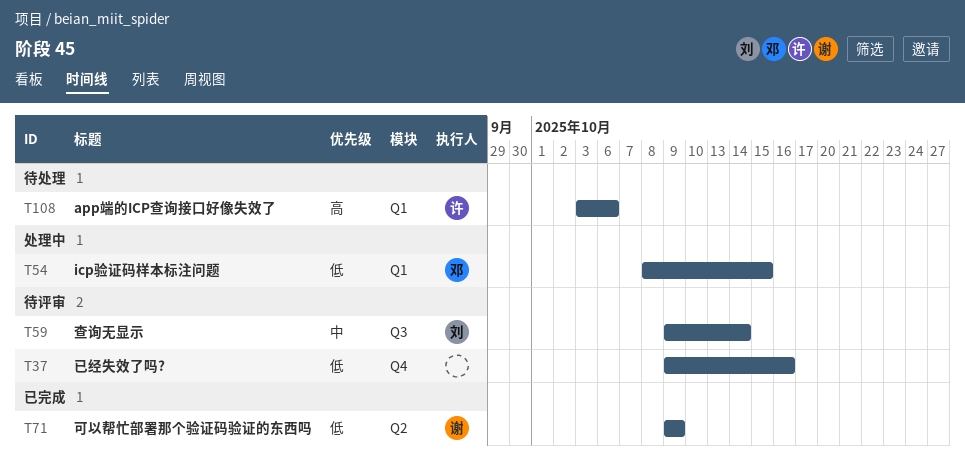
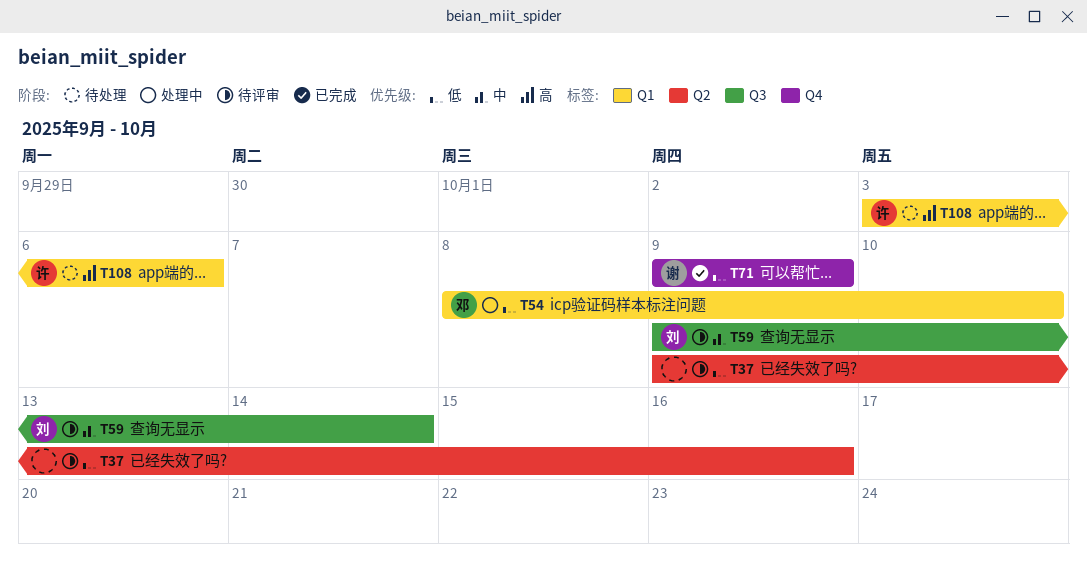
T37, label: Q4 -> Q2
T54, due: Oct 15 -> Oct 10
T71, label: Q2 -> Q4

